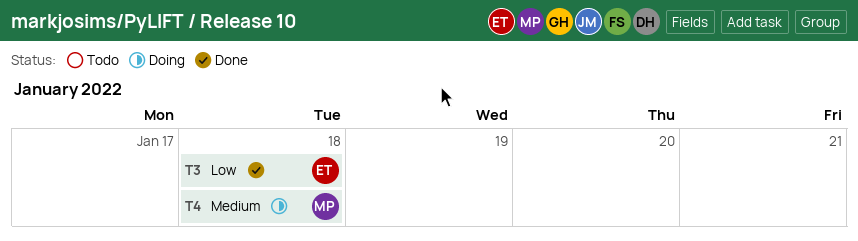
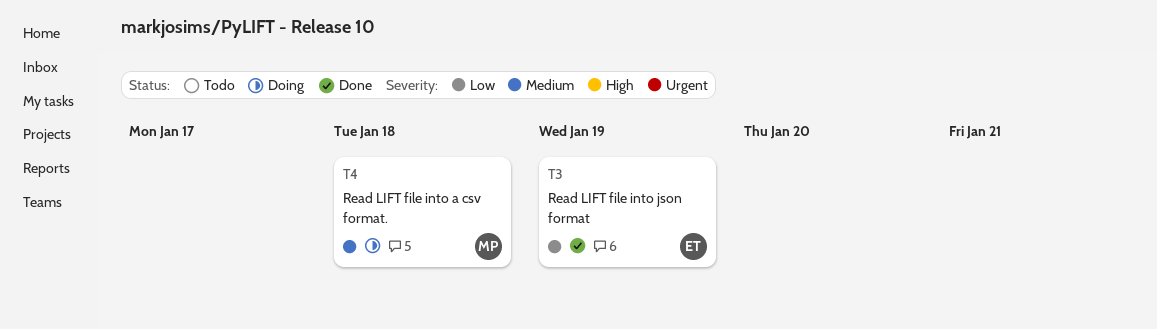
T3, due: Jan 18 -> Jan 19

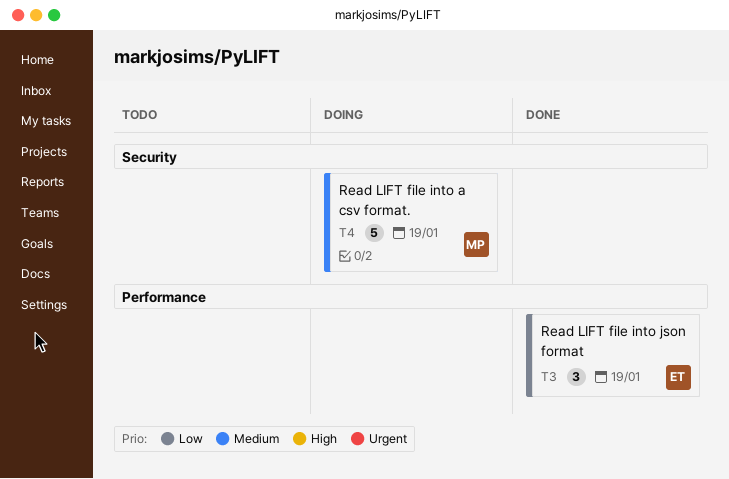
T4, due: Jan 18 -> Jan 19

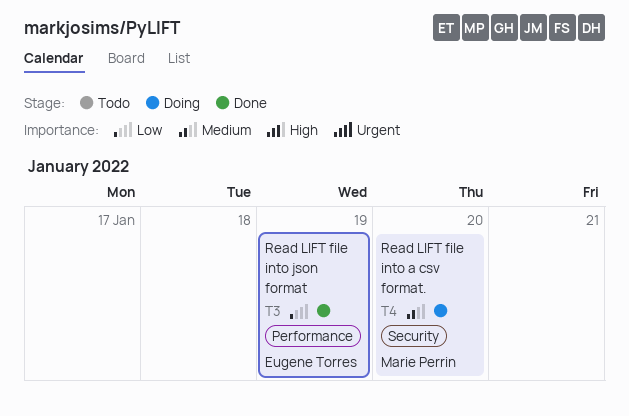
T4, due: Jan 19 -> Jan 20

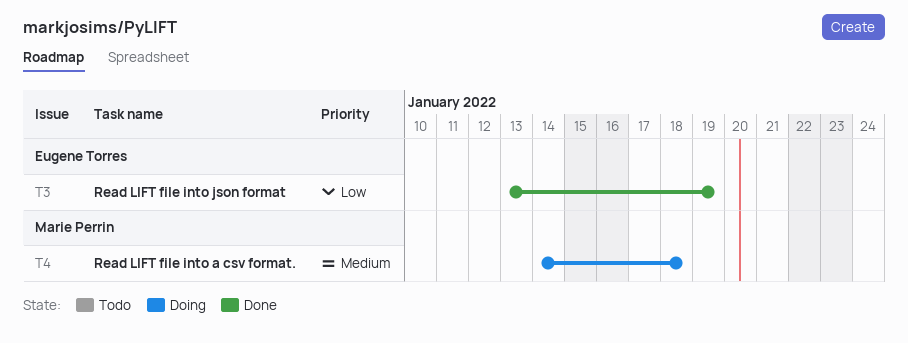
T4, due: Jan 20 -> Jan 18

